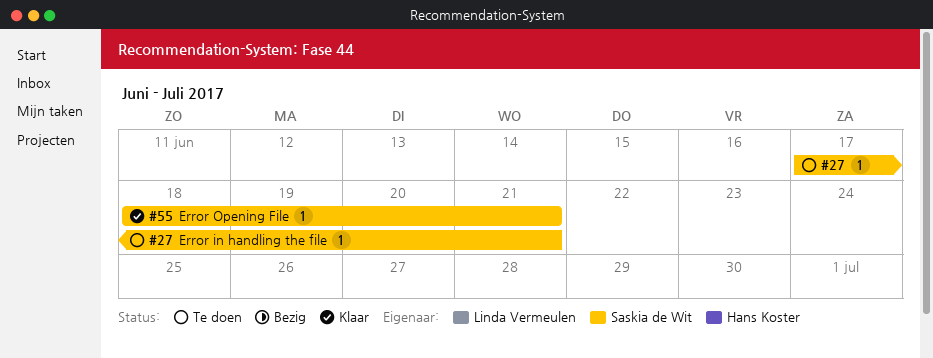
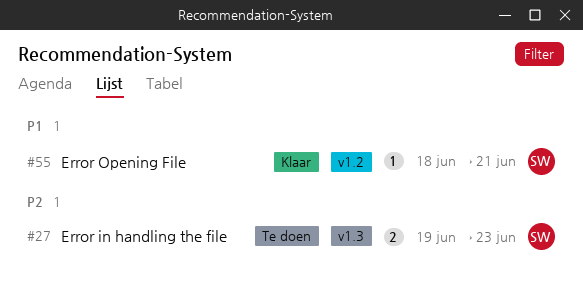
#27, estimate: 1 -> 2
#27, start: Jun 17 -> Jun 19
#27, due: Jun 21 -> Jun 23

